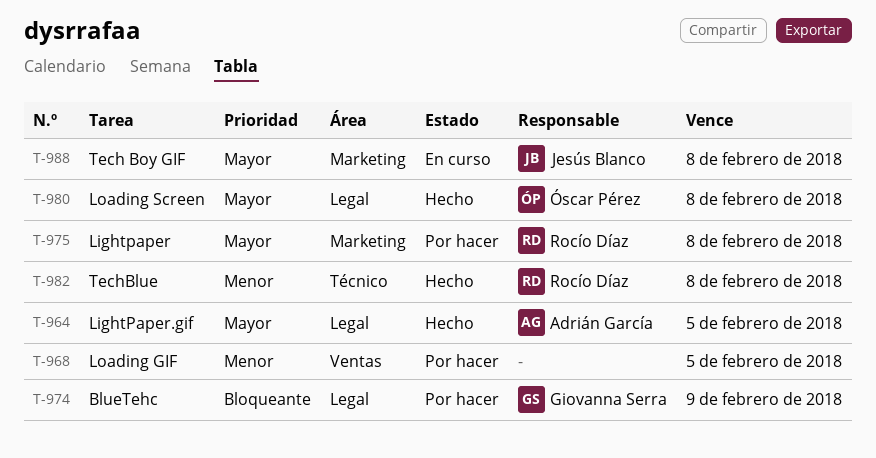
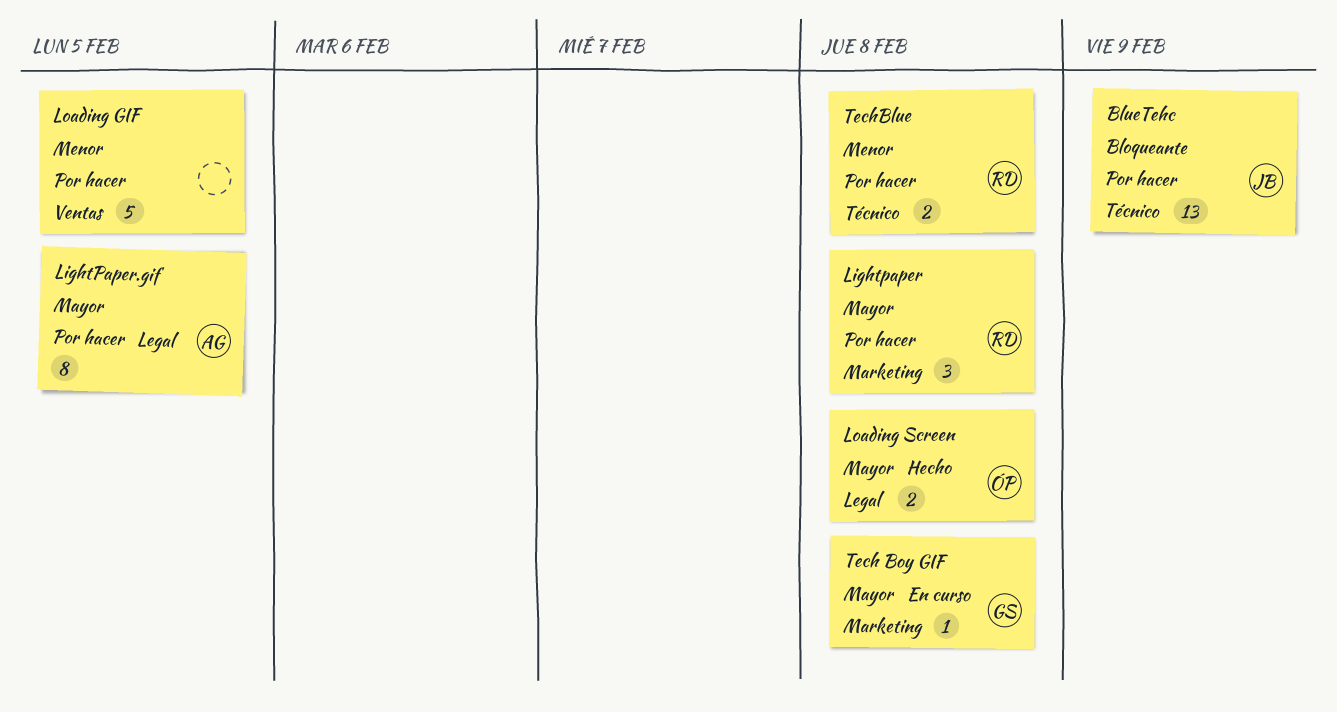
BlueTehc, owner: Giovanna Serra -> Jesús Blanco
BlueTehc, label: Legal -> Técnico
LightPaper.gif, status: Hecho -> Por hacer
Tech Boy GIF, owner: Jesús Blanco -> Giovanna Serra
TechBlue, status: Hecho -> Por hacer

